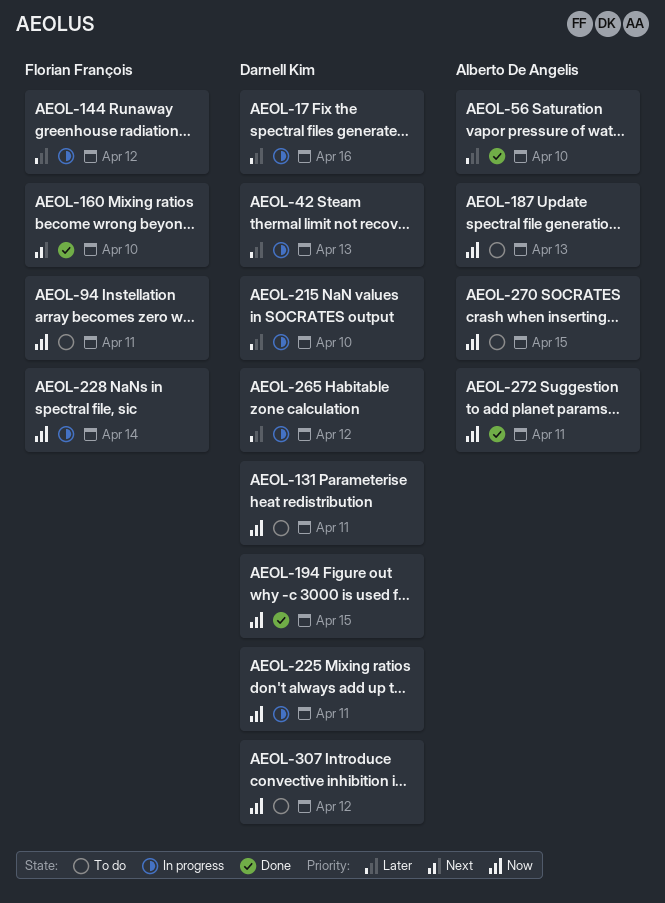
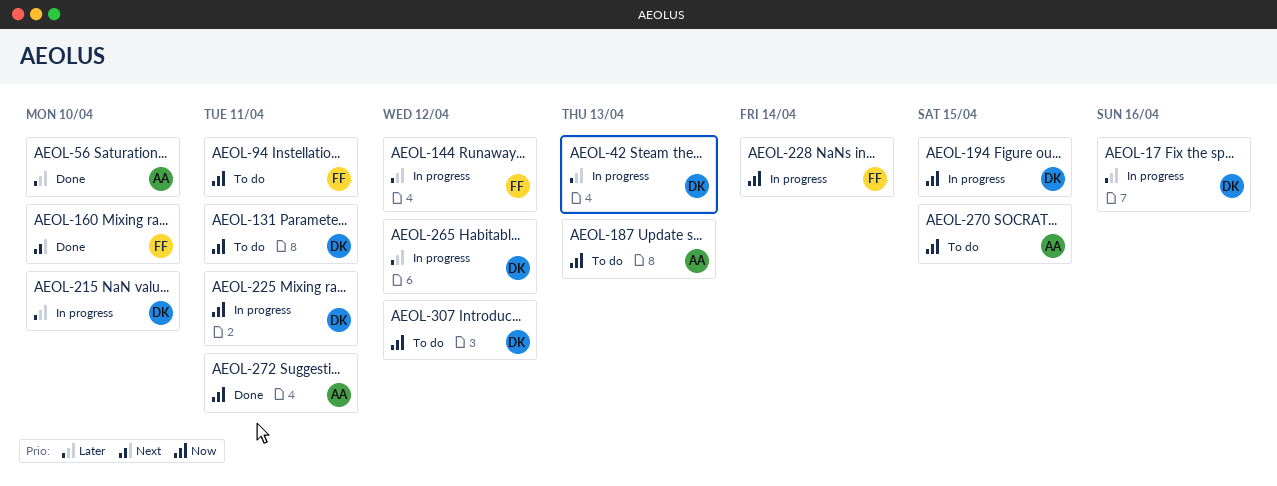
AEOL-194, status: Done -> In progress

